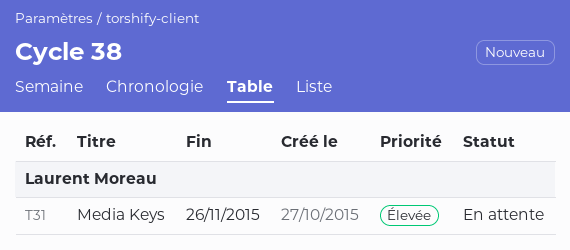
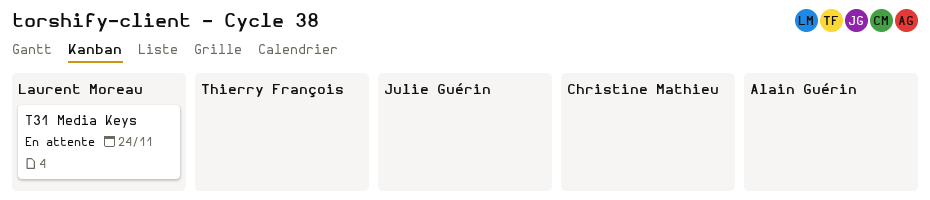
T31, due: Nov 26 -> Nov 24

